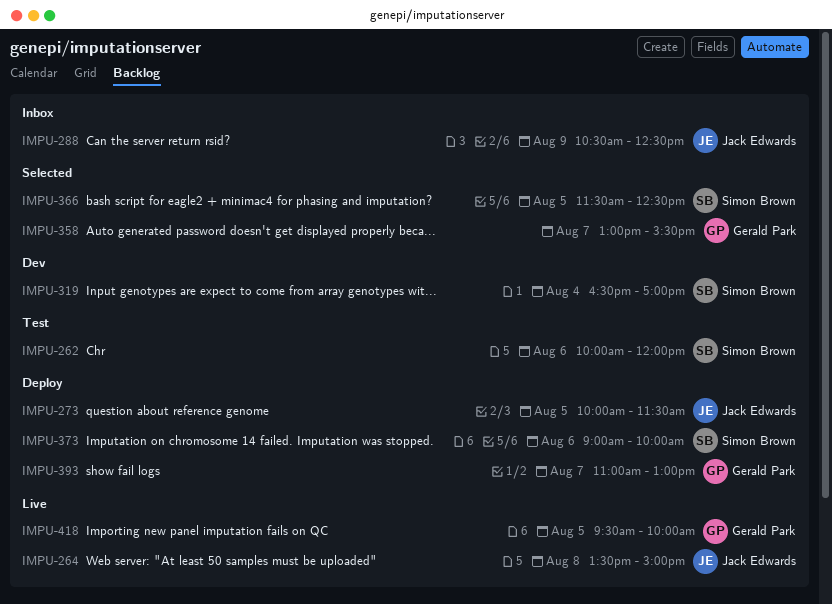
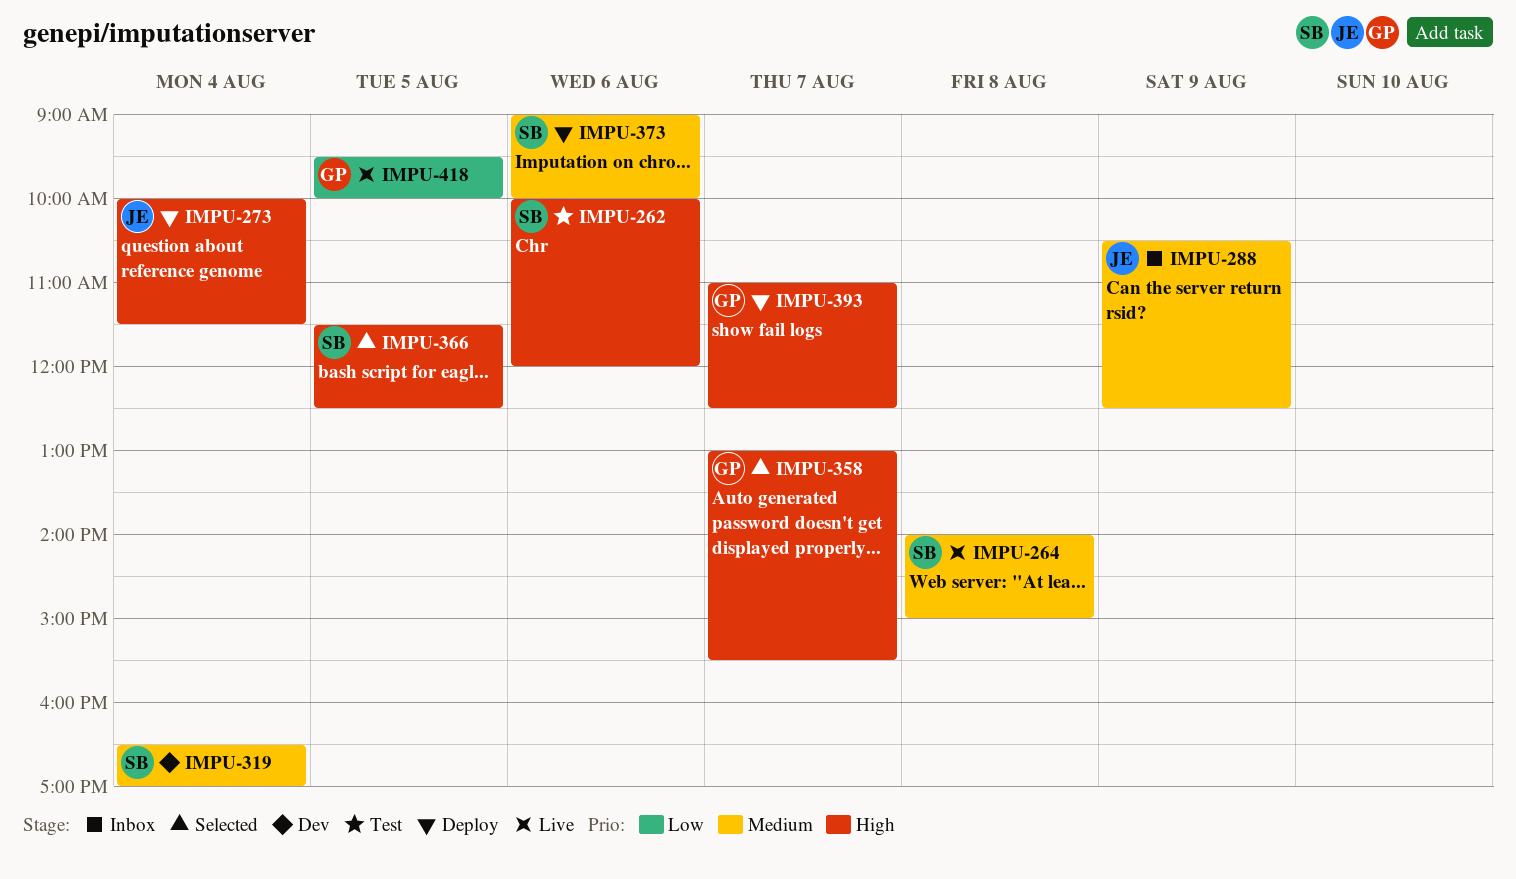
IMPU-264, owner: Jack Edwards -> Simon Brown
IMPU-264, begins: 13:30 -> 14:00
IMPU-273, day: Aug 5 -> Aug 4
IMPU-393, ends: 13:00 -> 12:30

